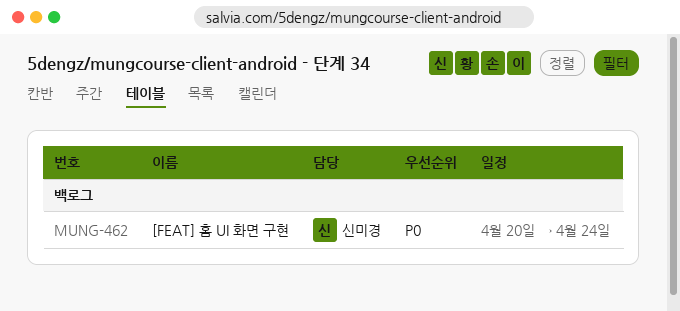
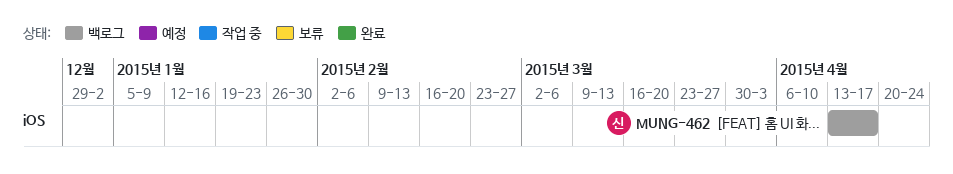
MUNG-462, start: Apr 20 -> Apr 13
MUNG-462, due: Apr 24 -> Apr 17

